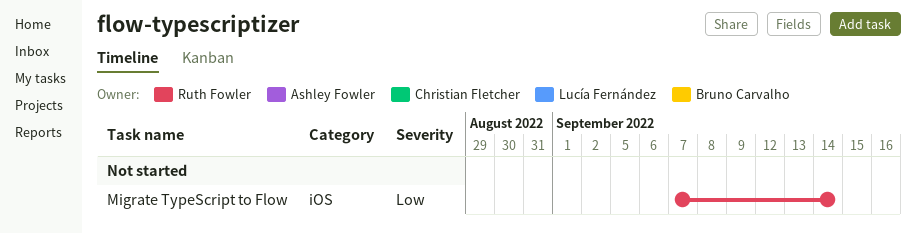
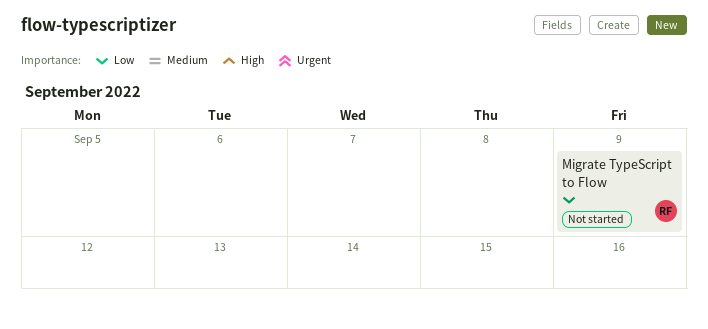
Migrate TypeScript to Flow, due: Sep 14 -> Sep 9

